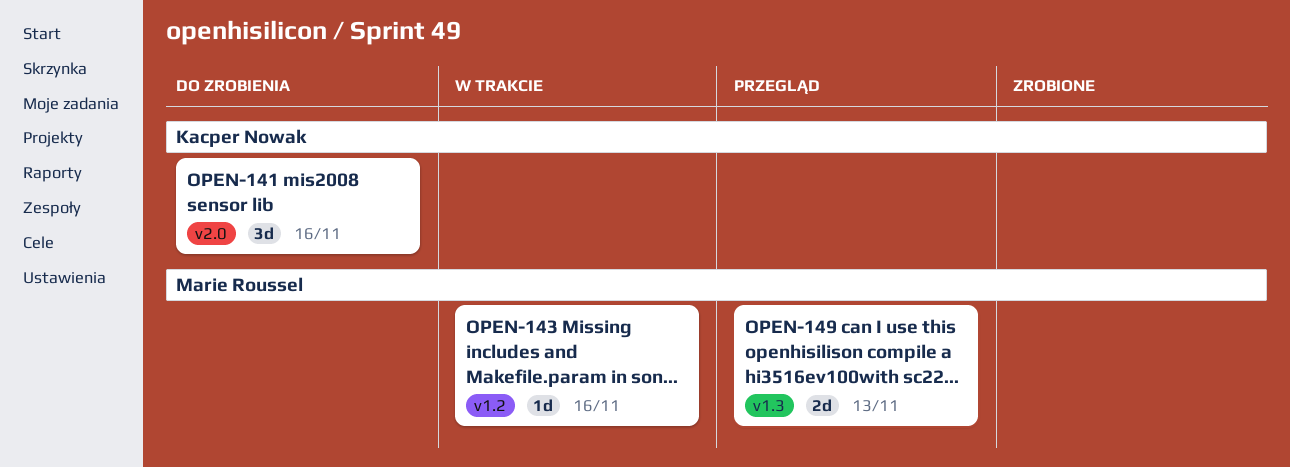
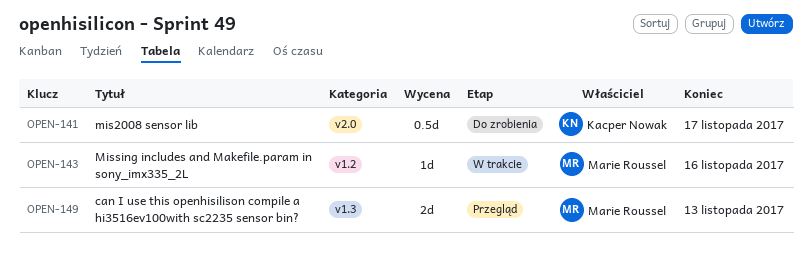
OPEN-141, estimate: 3d -> 0.5d
OPEN-141, due: Nov 16 -> Nov 17

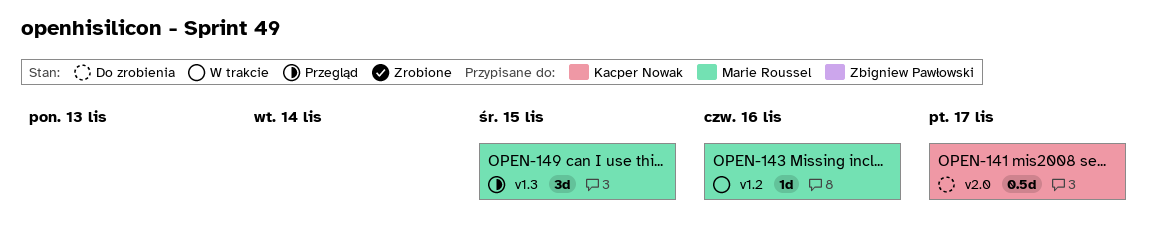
OPEN-149, estimate: 2d -> 3d
OPEN-149, due: Nov 13 -> Nov 15

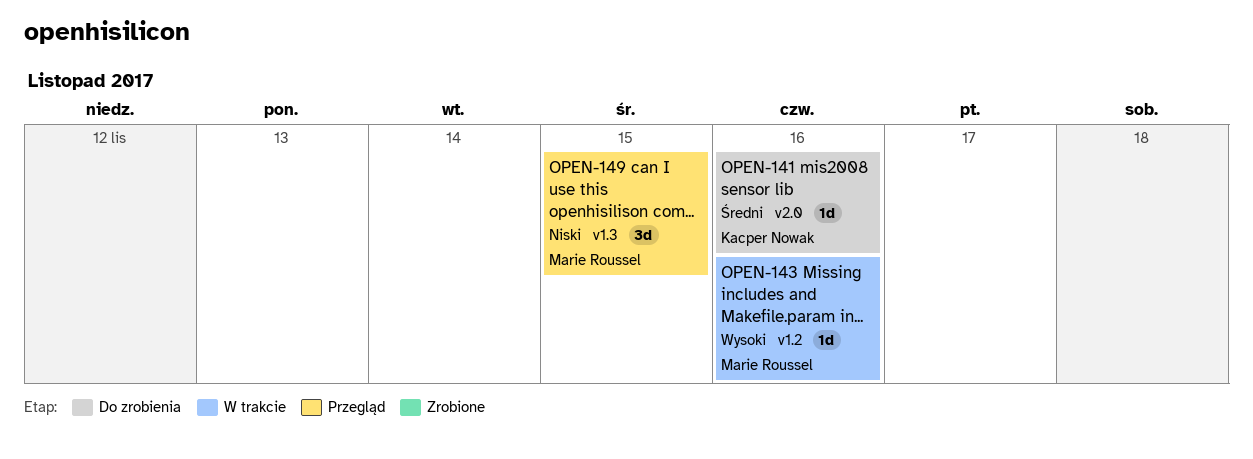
OPEN-141, estimate: 0.5d -> 1d
OPEN-141, due: Nov 17 -> Nov 16

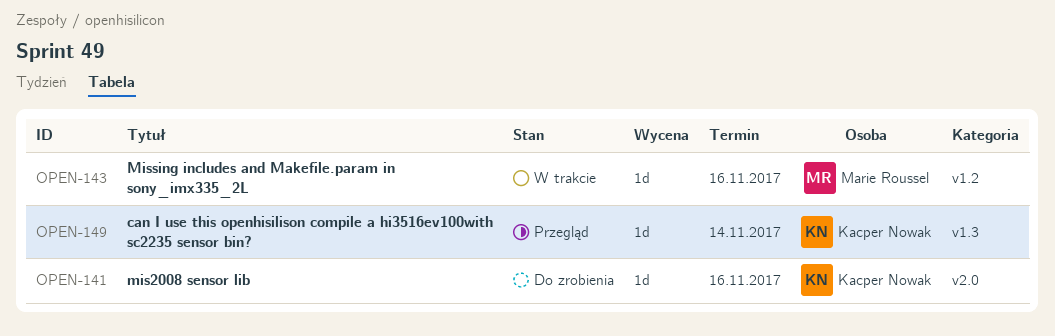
OPEN-149, owner: Marie Roussel -> Kacper Nowak
OPEN-149, estimate: 3d -> 1d
OPEN-149, due: Nov 15 -> Nov 14

